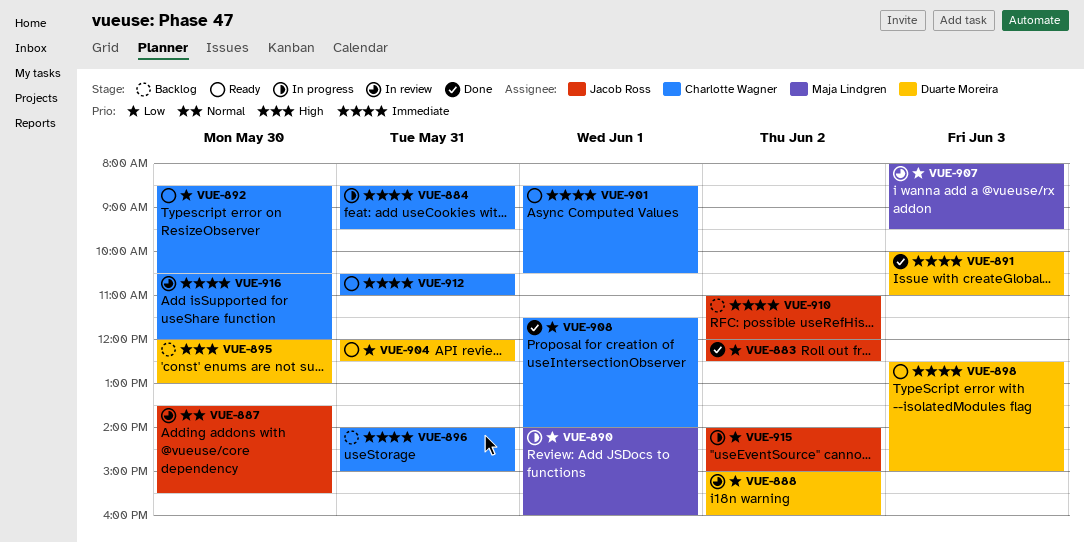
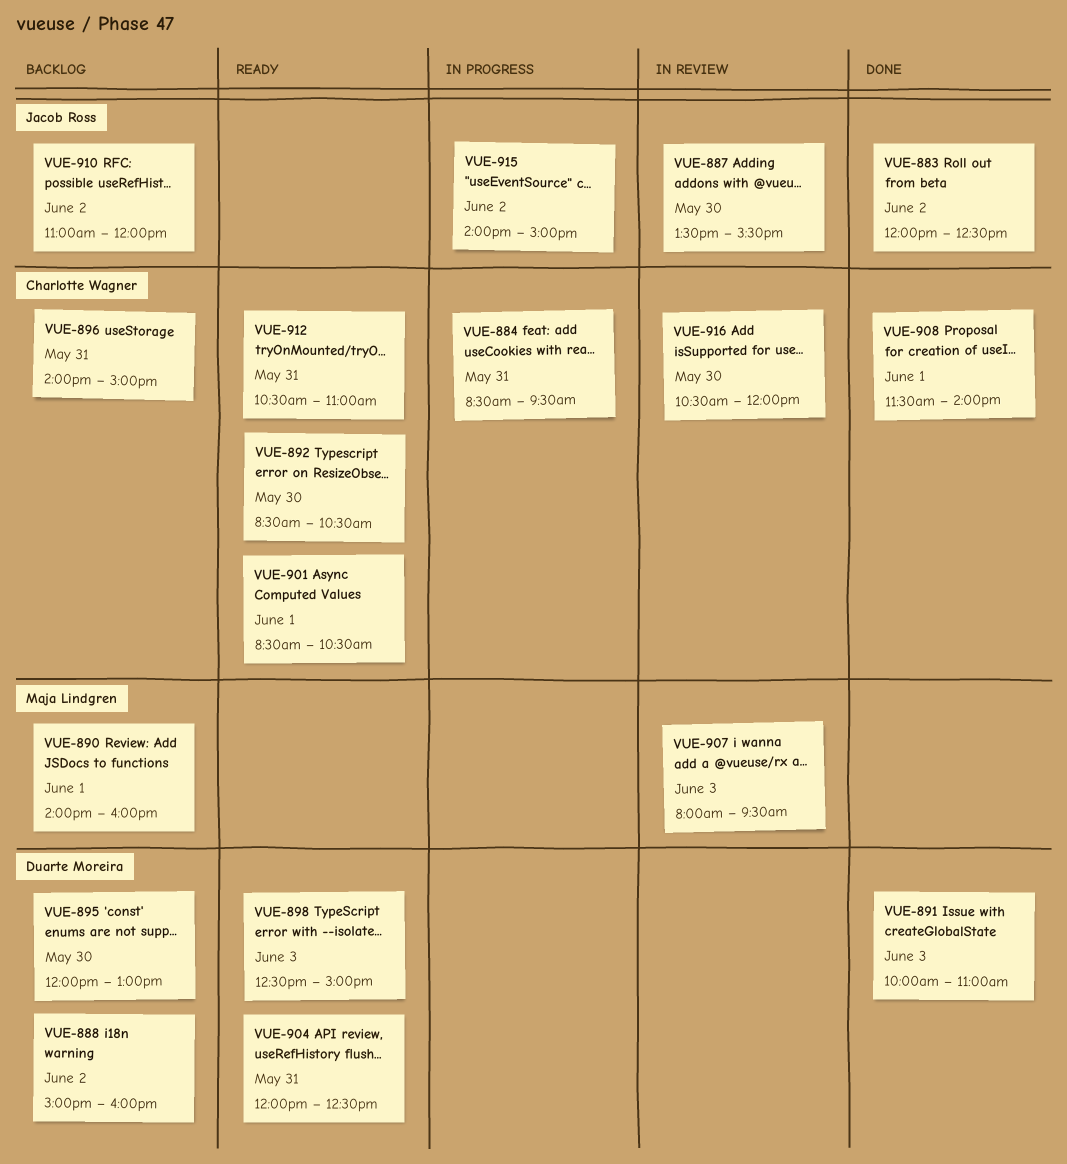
VUE-888, status: In review -> Backlog
VUE-890, status: In progress -> Backlog

